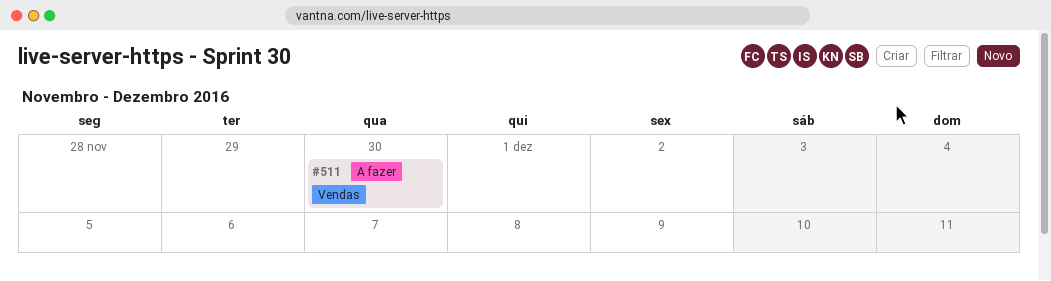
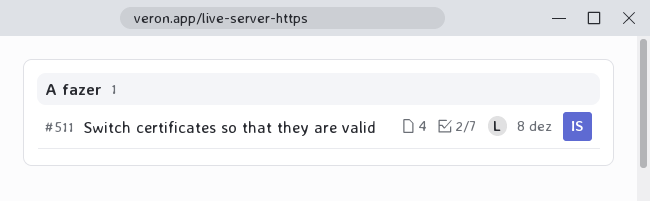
#511, due: Nov 30 -> Dec 8

